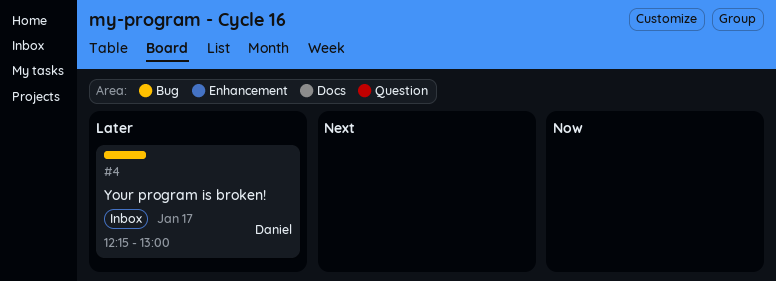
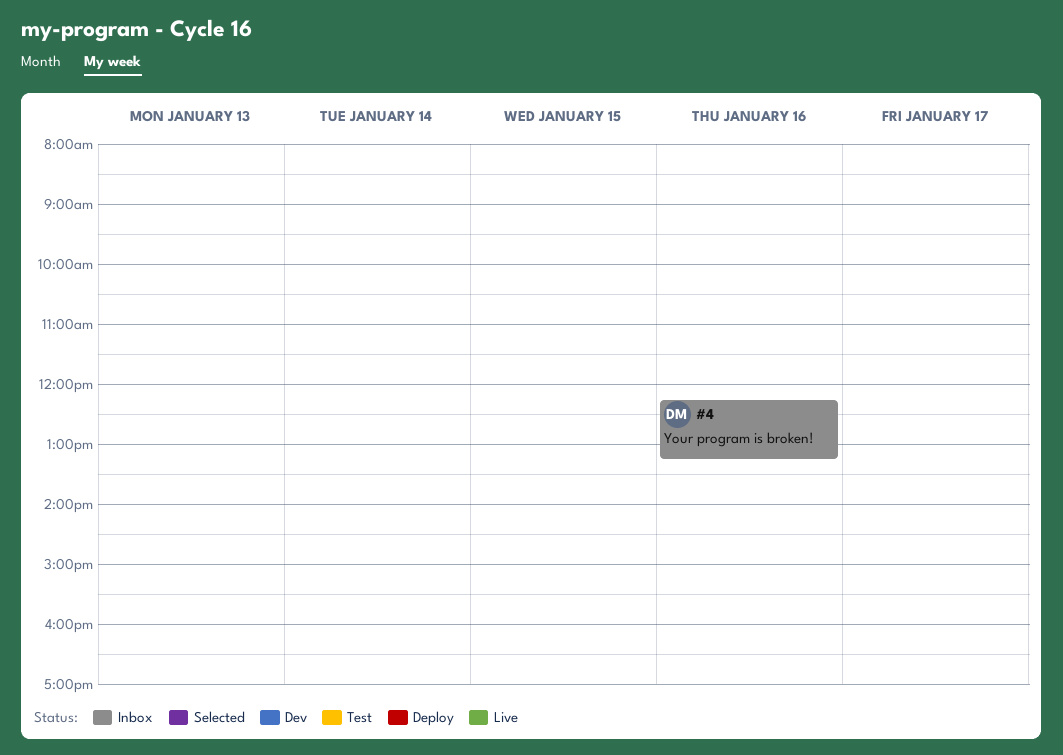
#4, day: Jan 17 -> Jan 16
#4, ends: 13:00 -> 13:15

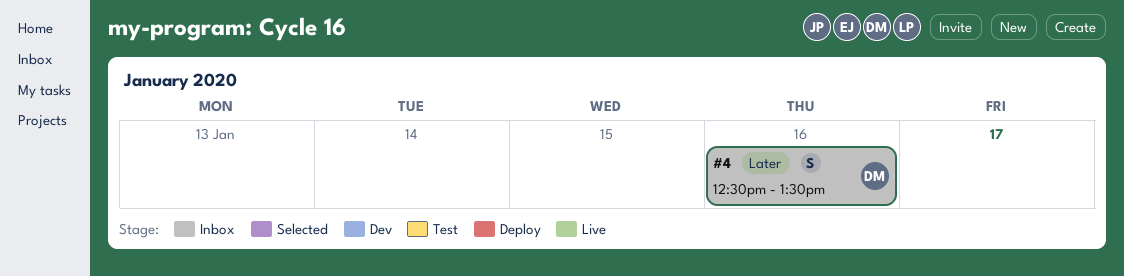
#4, begins: 12:15 -> 12:30
#4, ends: 13:15 -> 13:30

